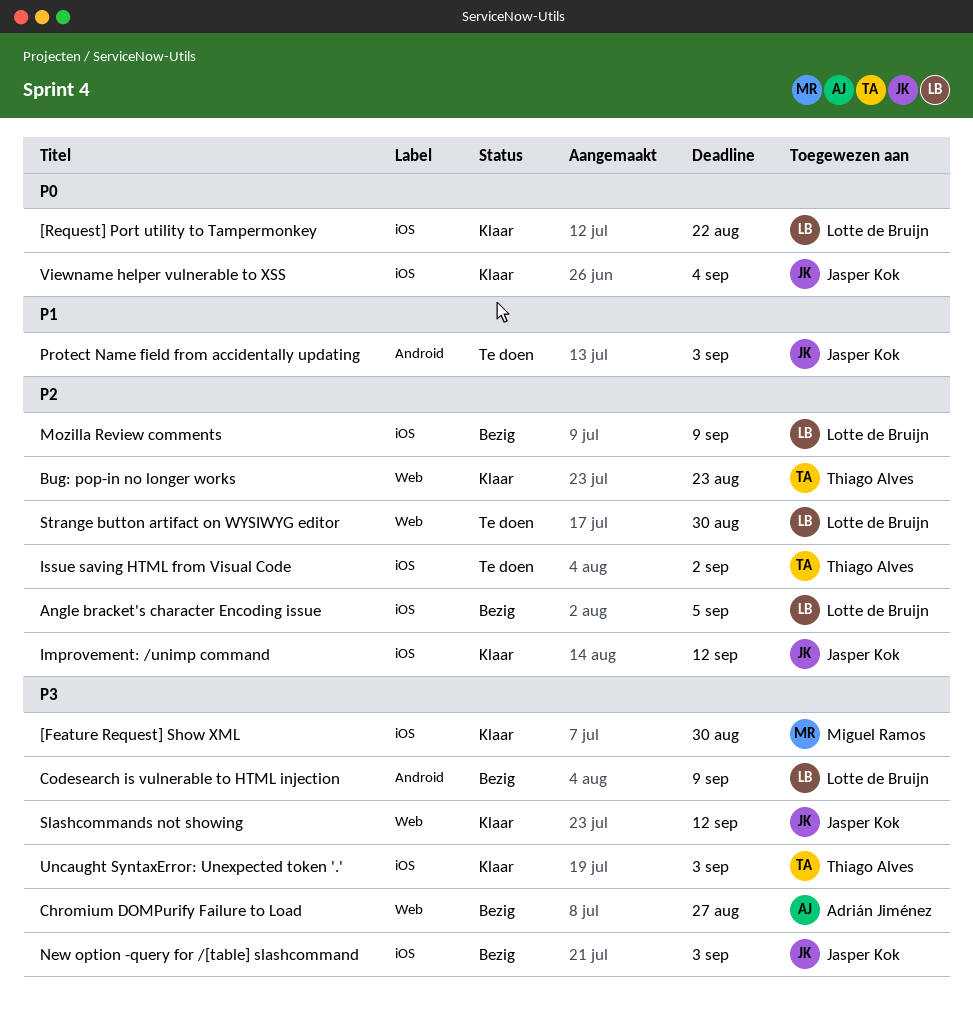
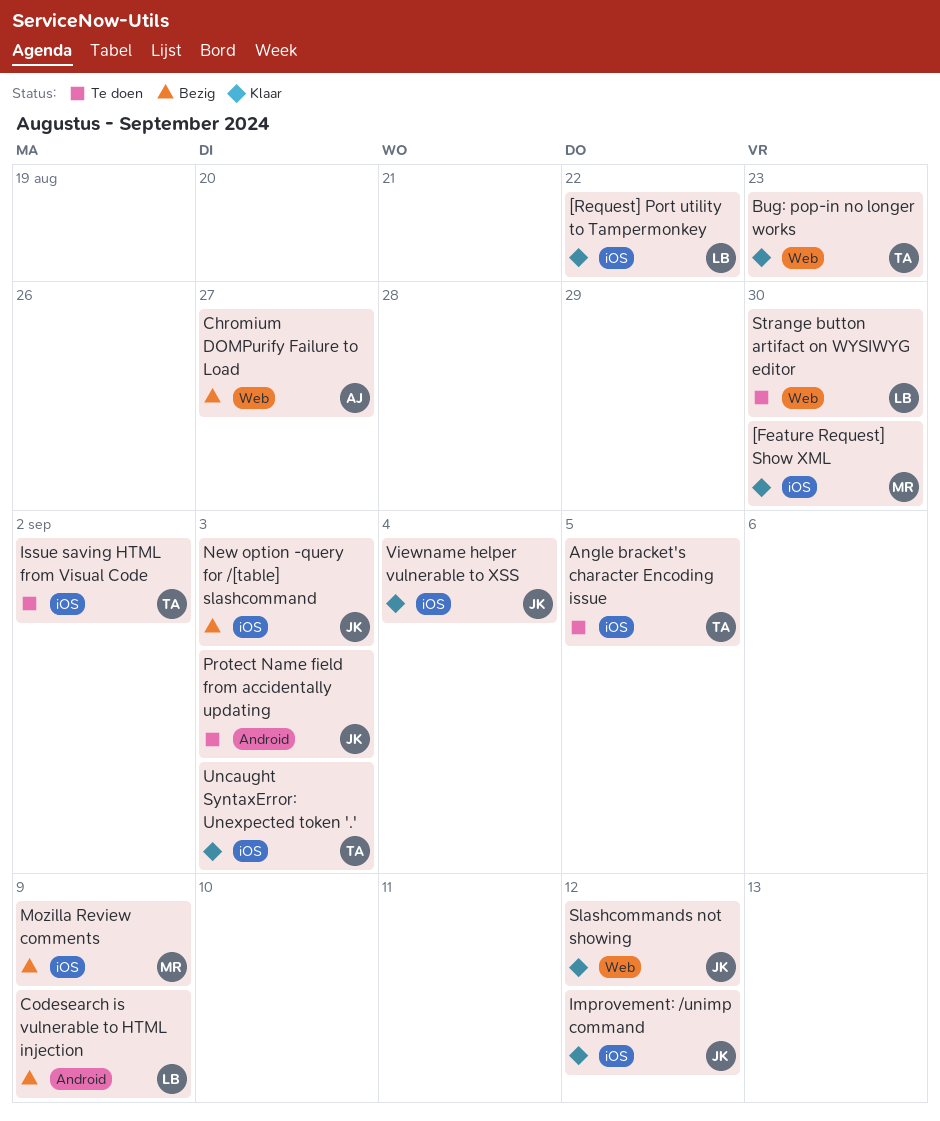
Angle bracket's character Encoding issue, status: Bezig -> Te doen
Angle bracket's character Encoding issue, owner: Lotte de Bruijn -> Thiago Alves
Mozilla Review comments, owner: Lotte de Bruijn -> Miguel Ramos

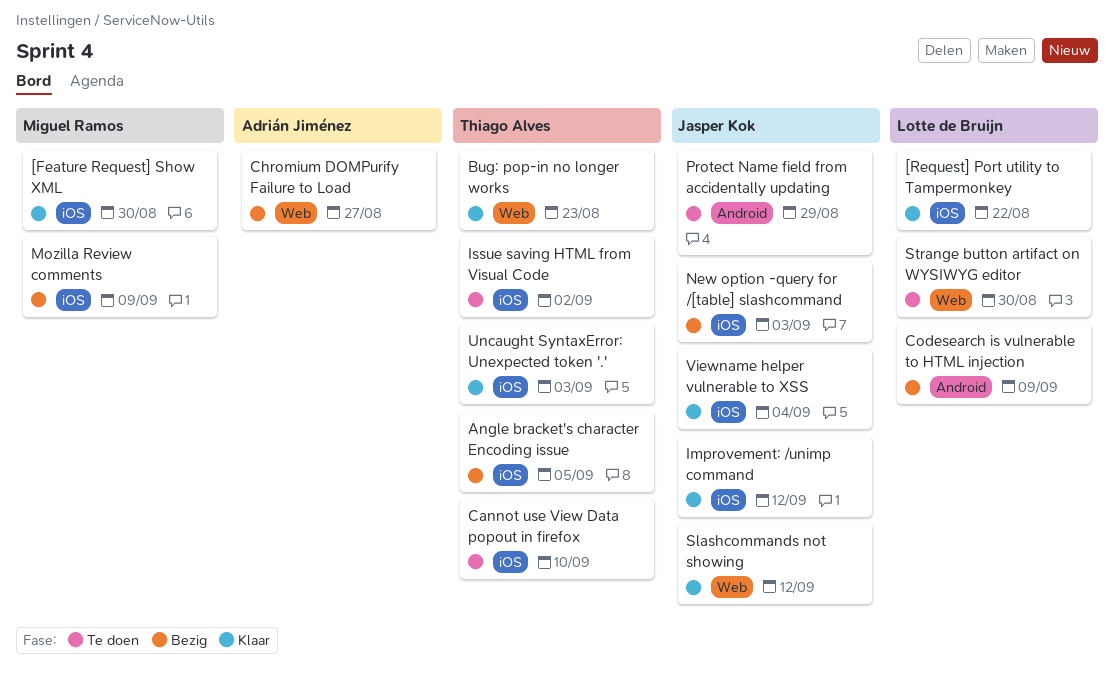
Angle bracket's character Encoding issue, status: Te doen -> Bezig
Cannot use View Data popout in firefox: none -> present
Protect Name field from accidentally updating, due: Sep 3 -> Aug 29

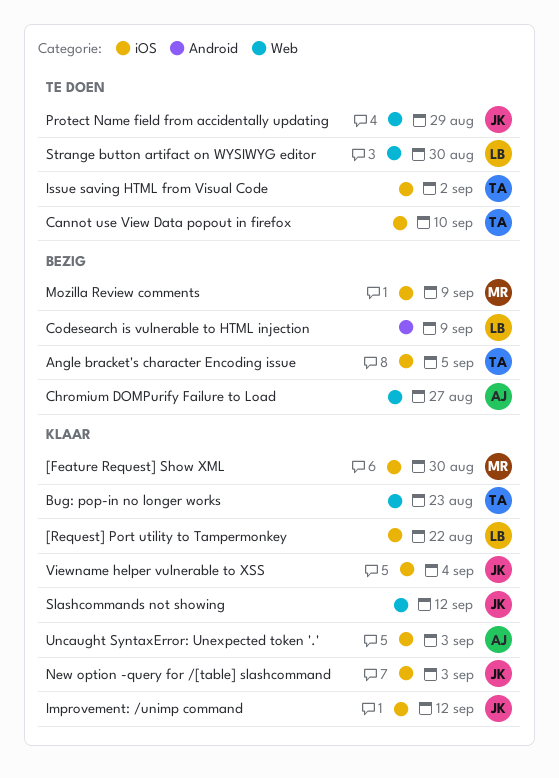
New option -query for /[table] slashcommand, status: Bezig -> Klaar
Protect Name field from accidentally updating, label: Android -> Web
Uncaught SyntaxError: Unexpected token '.', owner: Thiago Alves -> Adrián Jiménez

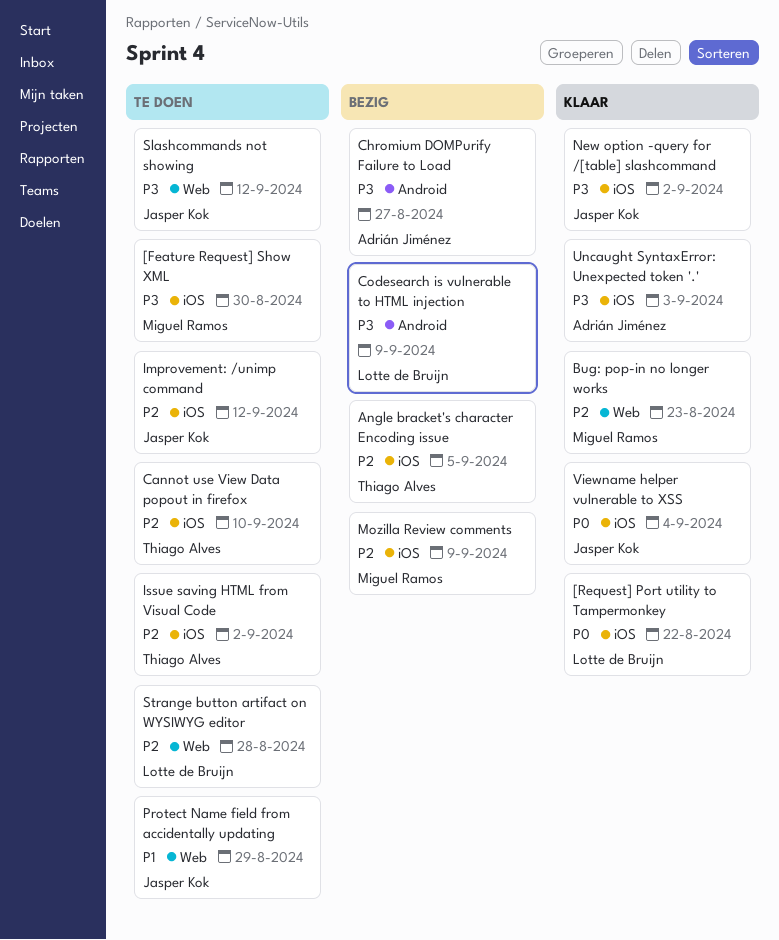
[Feature Request] Show XML, status: Klaar -> Te doen
Bug: pop-in no longer works, owner: Thiago Alves -> Miguel Ramos
Chromium DOMPurify Failure to Load, label: Web -> Android
Improvement: /unimp command, status: Klaar -> Te doen
New option -query for /[table] slashcommand, due: Sep 3 -> Sep 2
Slashcommands not showing, status: Klaar -> Te doen
Strange button artifact on WYSIWYG editor, due: Aug 30 -> Aug 28

